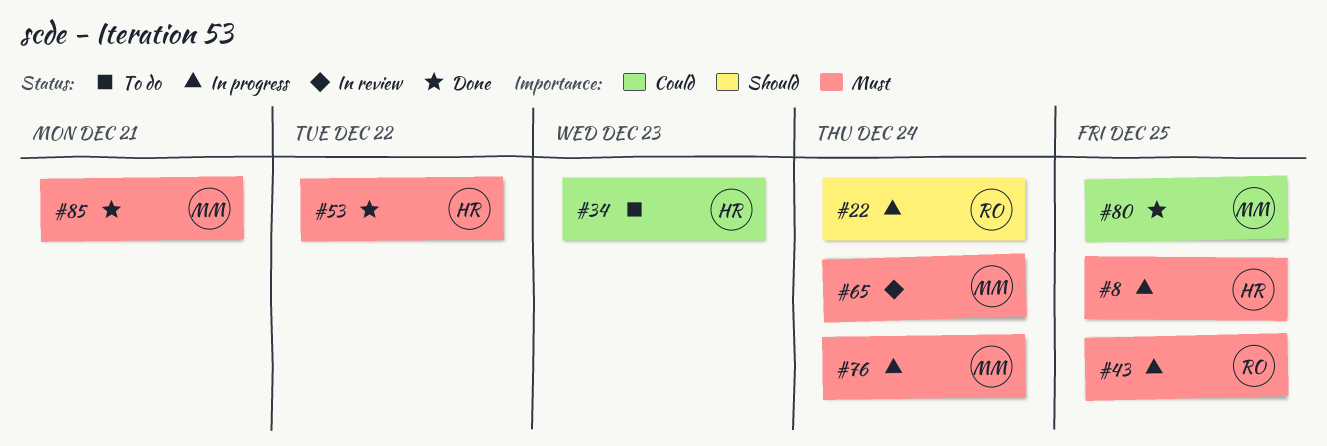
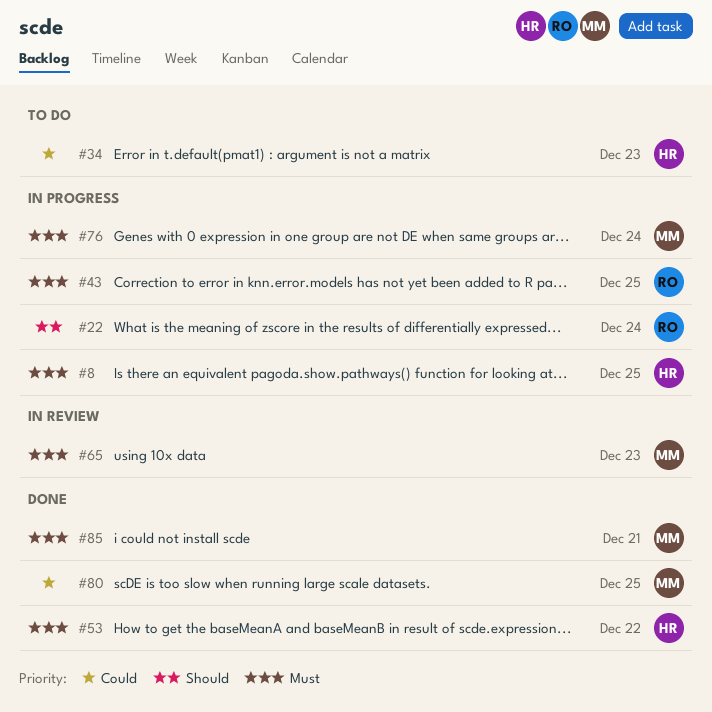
#65, due: Dec 24 -> Dec 23

